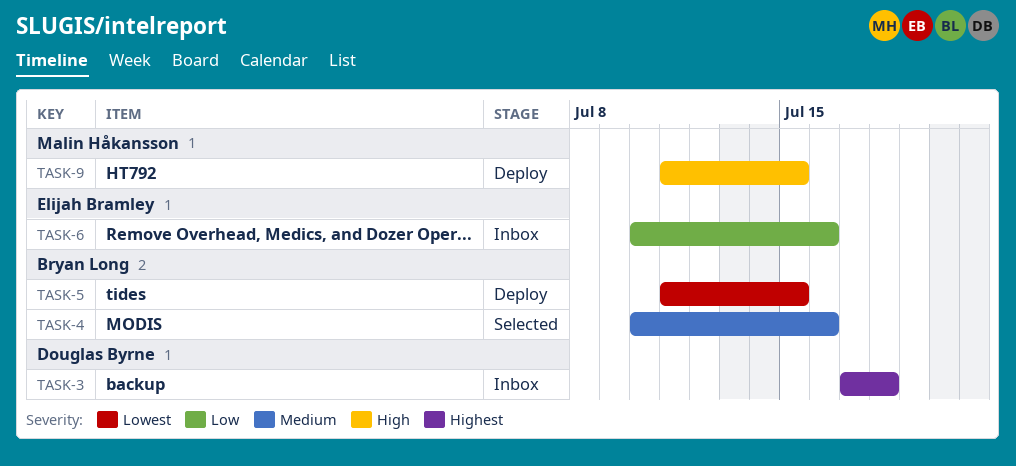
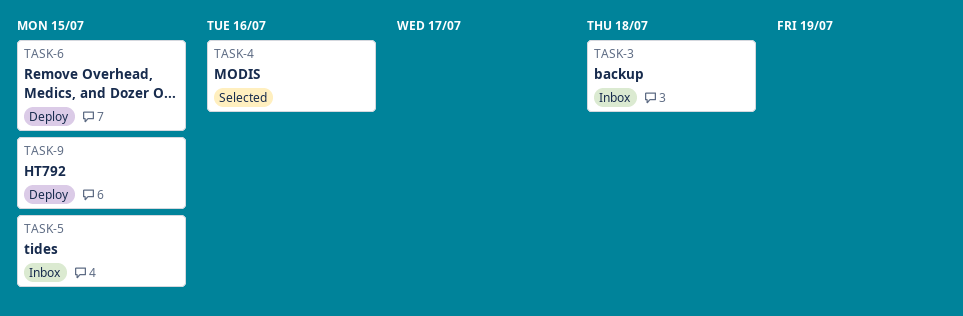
TASK-5, status: Deploy -> Inbox
TASK-6, status: Inbox -> Deploy
TASK-6, due: Jul 16 -> Jul 15

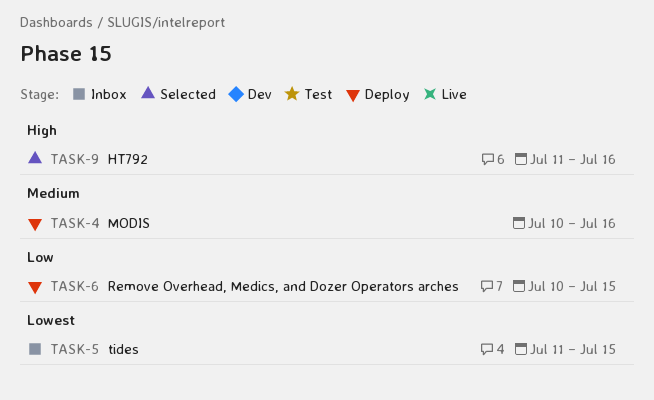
TASK-3: present -> none
TASK-4, status: Selected -> Deploy
TASK-9, status: Deploy -> Selected
TASK-9, due: Jul 15 -> Jul 16

